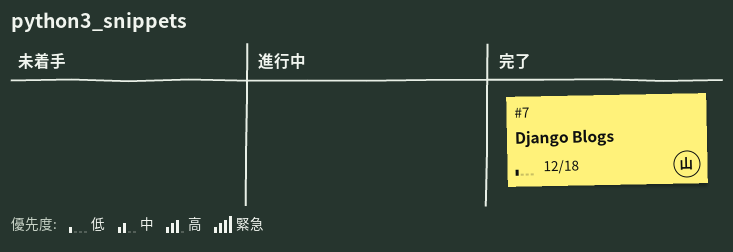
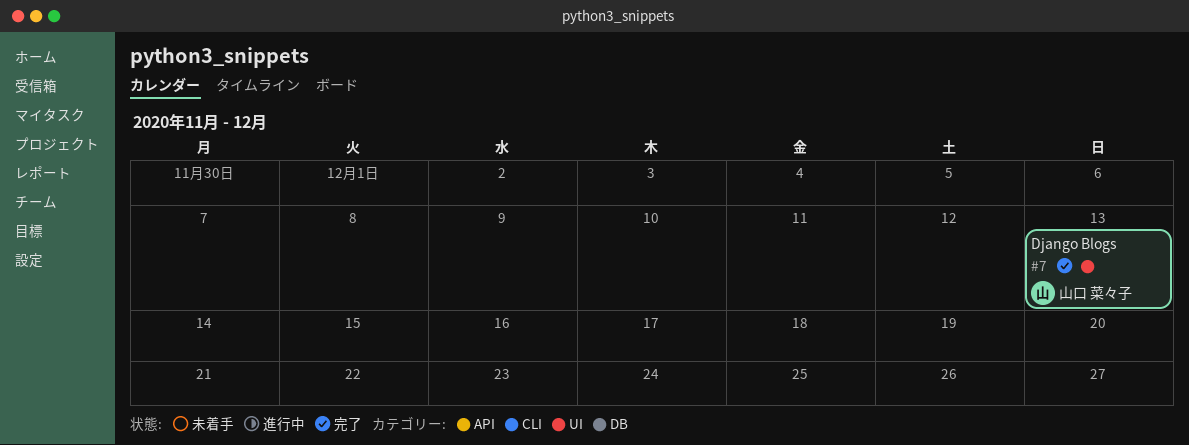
#7, due: Dec 18 -> Dec 13

